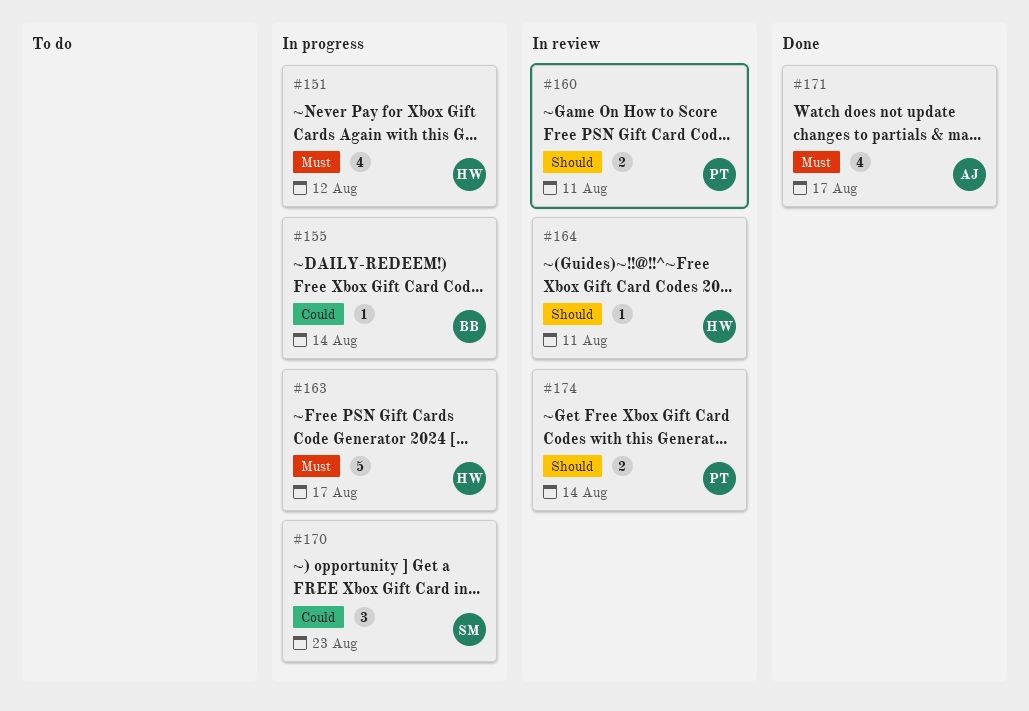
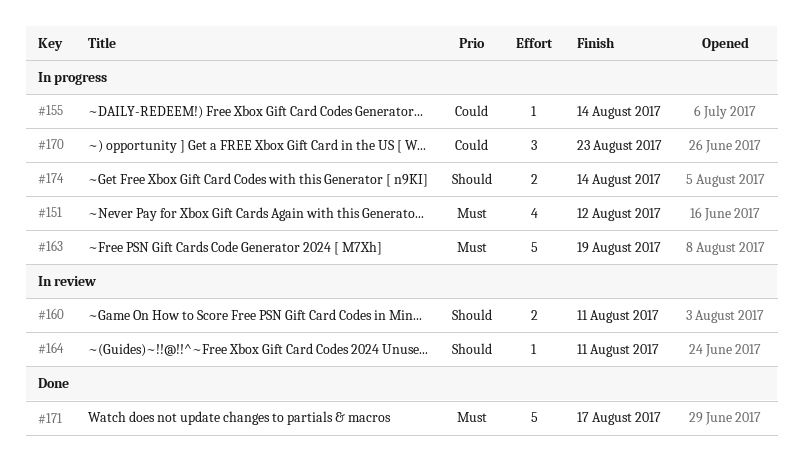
#163, due: Aug 17 -> Aug 19
#171, estimate: 4 -> 5
#174, status: In review -> In progress

